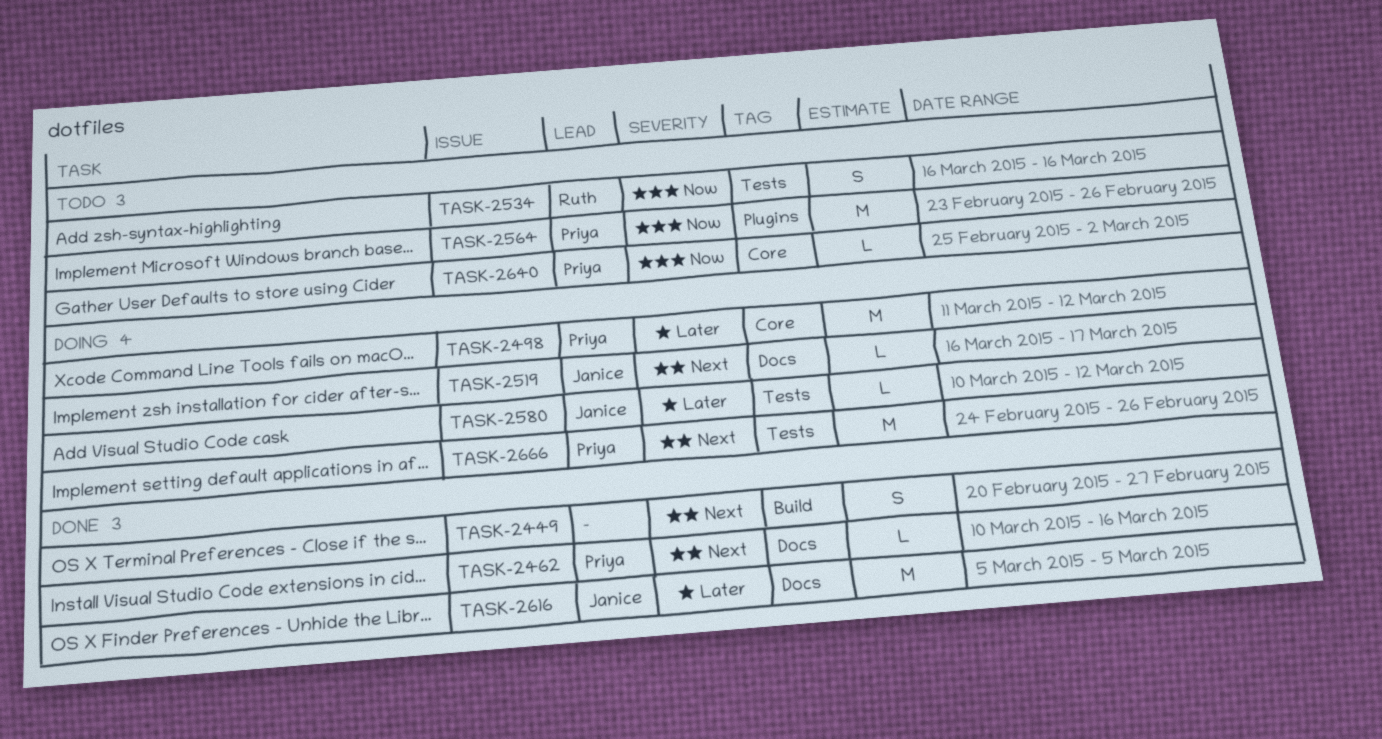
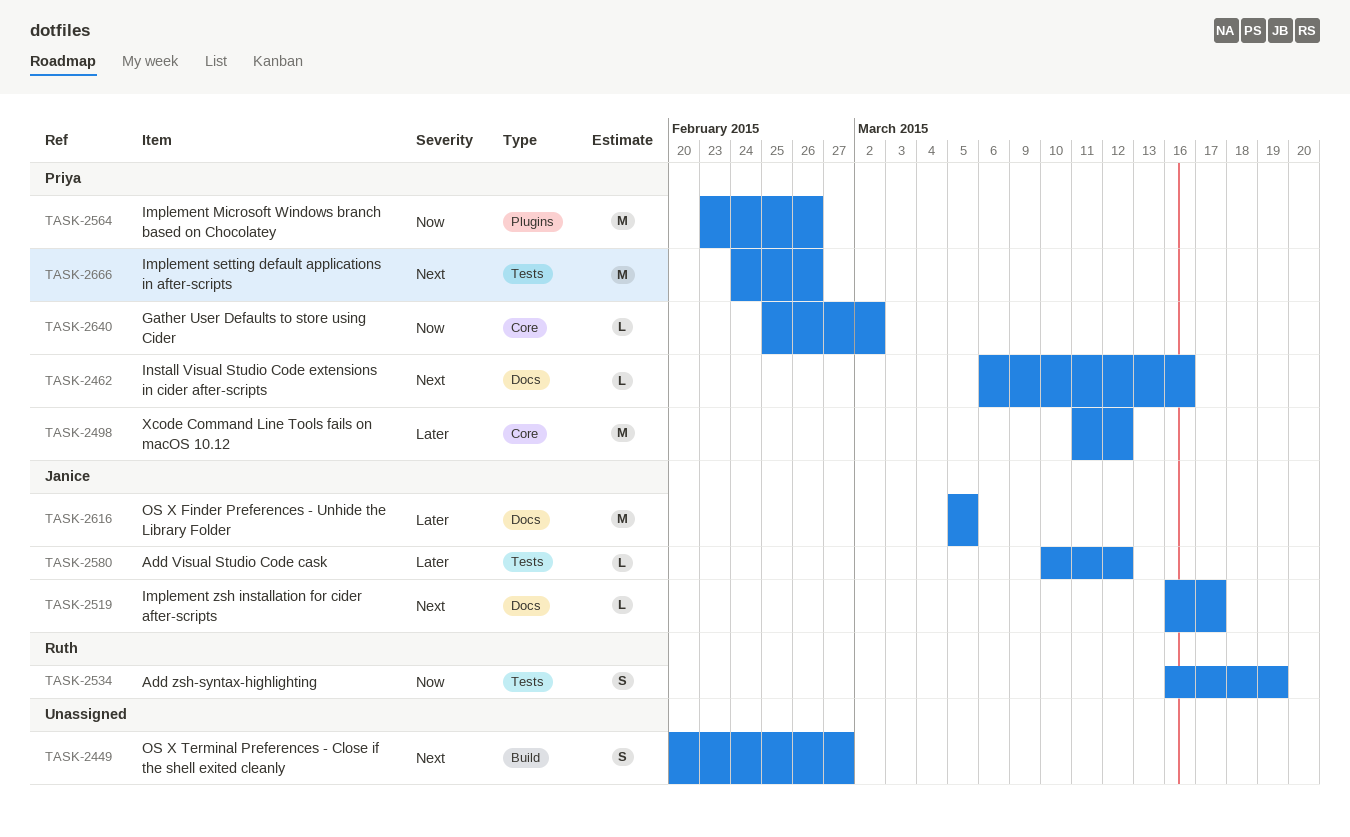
TASK-2462, start: Mar 10 -> Mar 6
TASK-2534, due: Mar 16 -> Mar 19

